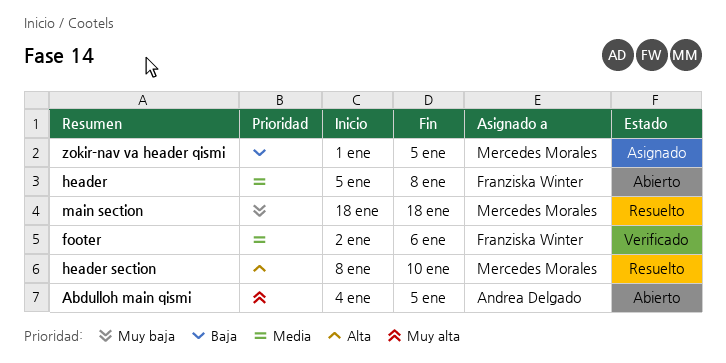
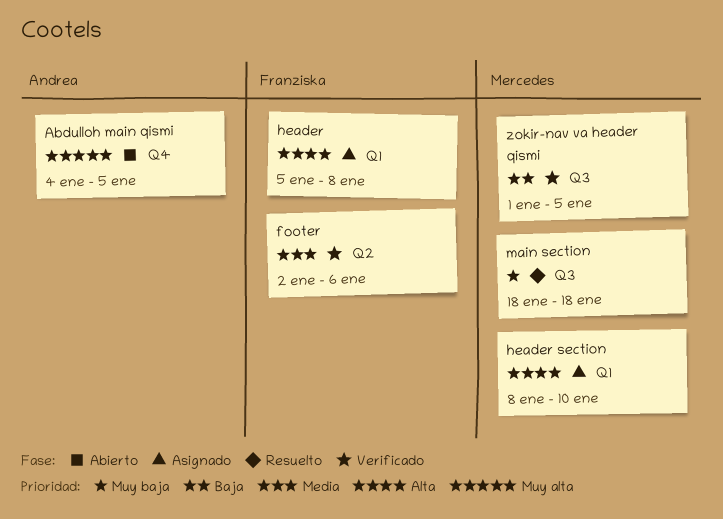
header, status: Abierto -> Asignado
header, priority: Media -> Alta
header section, status: Resuelto -> Asignado
zokir-nav va header qismi, status: Asignado -> Verificado

